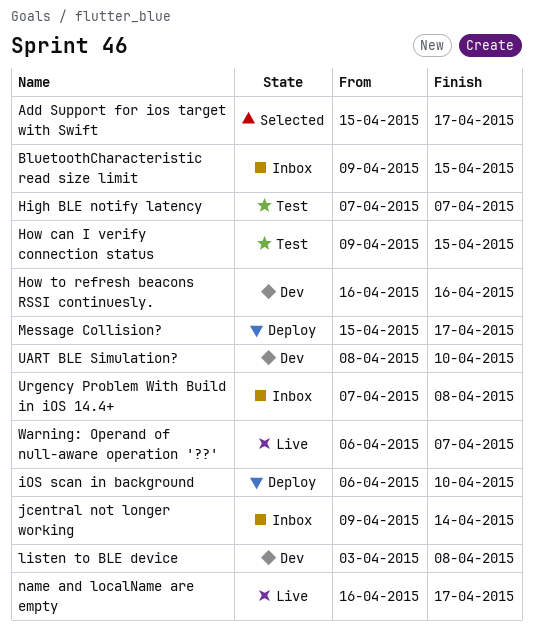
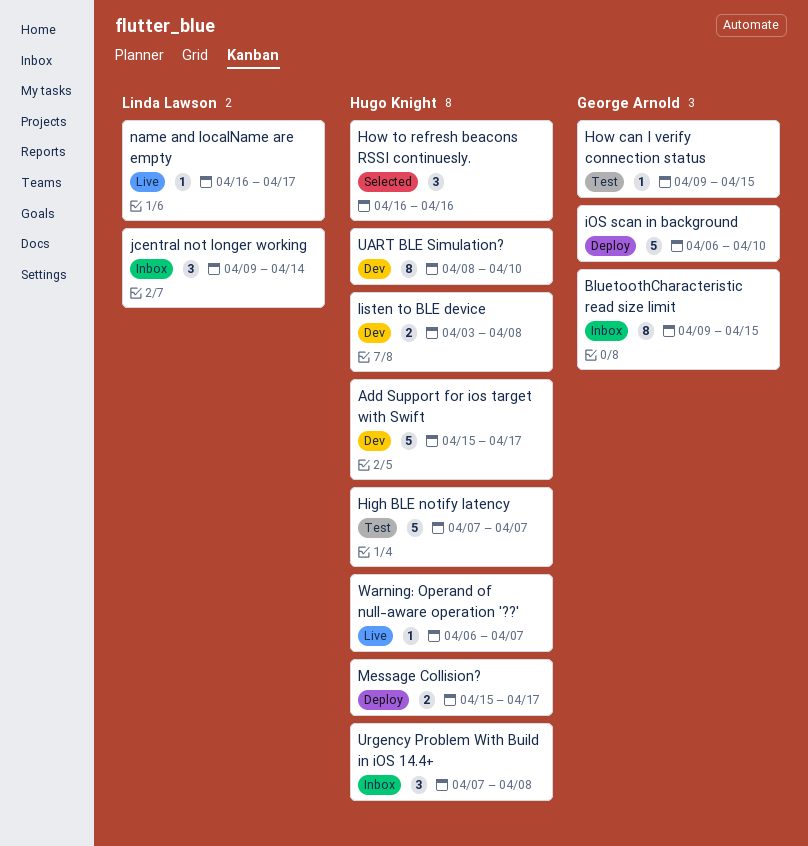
Add Support for ios target with Swift, status: Selected -> Dev
How to refresh beacons RSSI continuesly., status: Dev -> Selected

